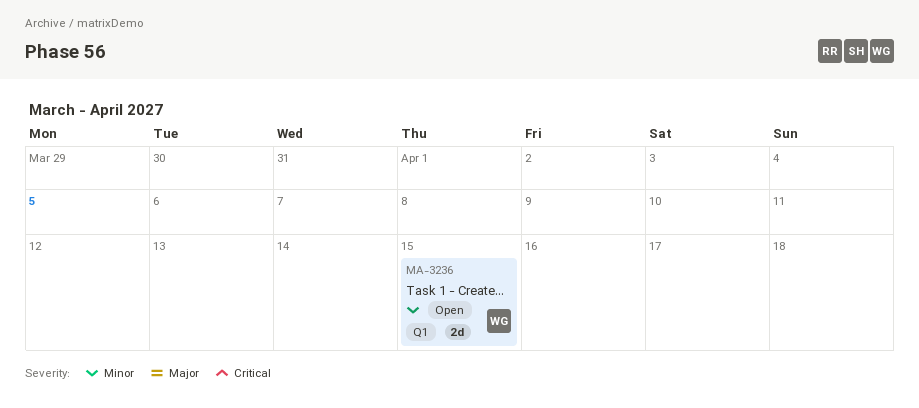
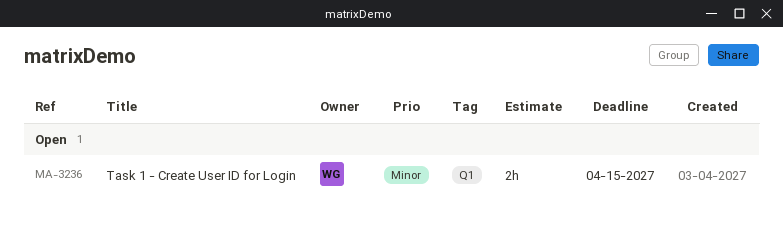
MA-3236, estimate: 2d -> 2h

